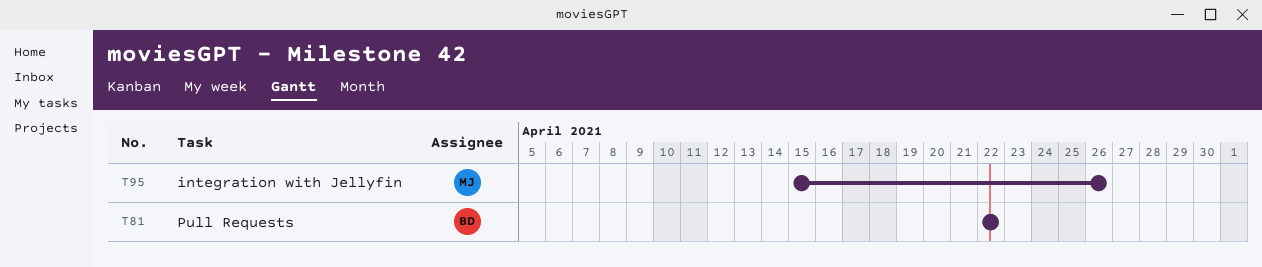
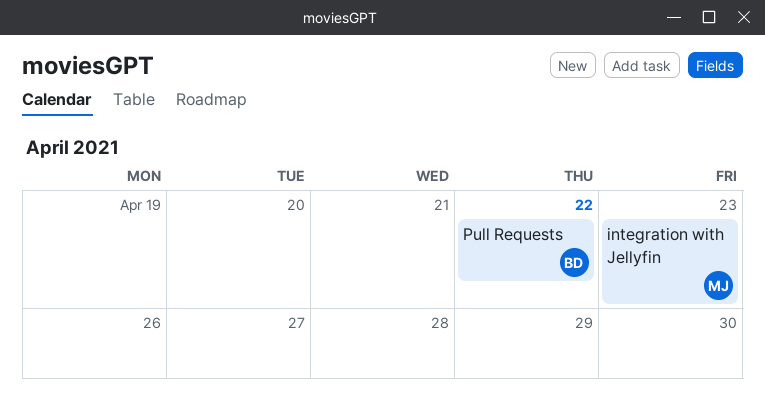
integration with Jellyfin, due: Apr 26 -> Apr 23

